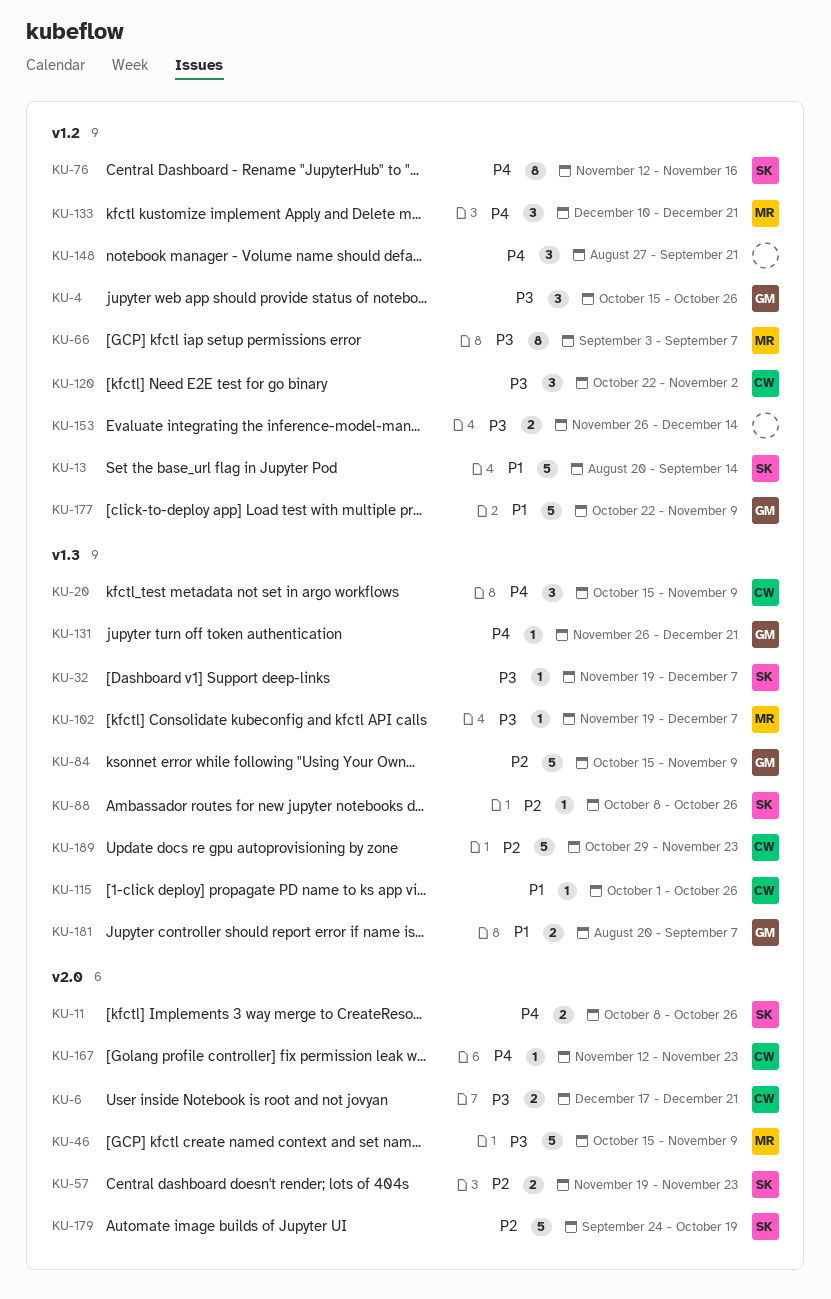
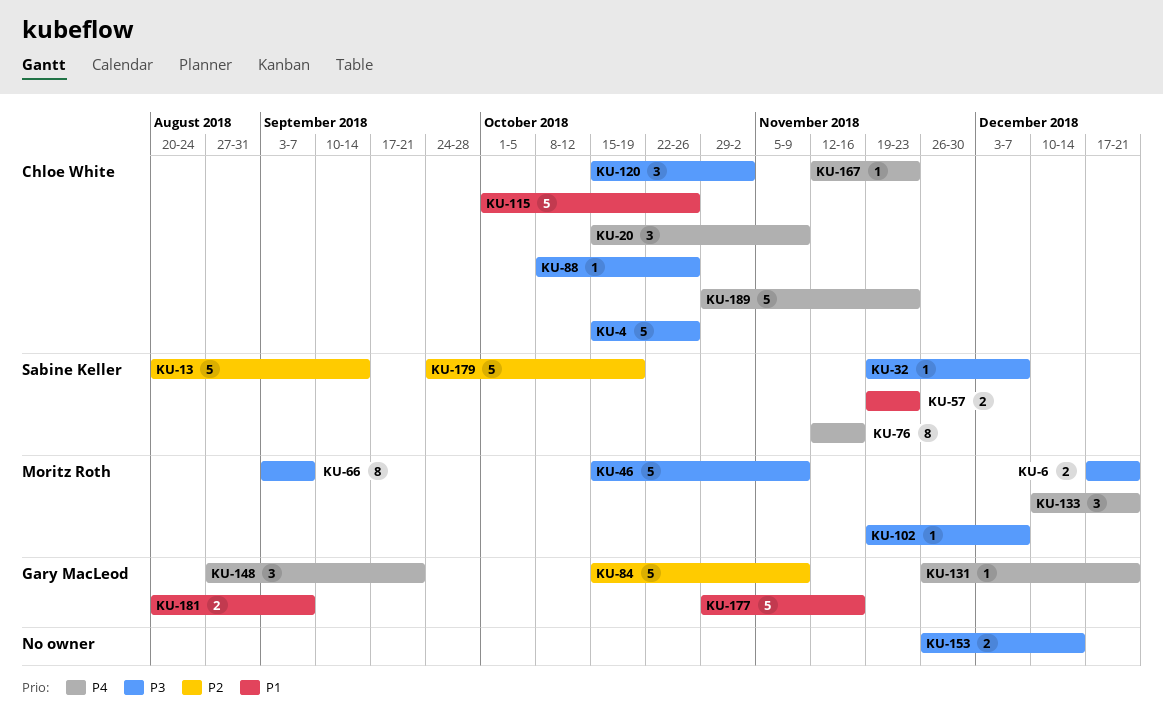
KU-4, owner: Gary MacLeod -> Chloe White
KU-4, estimate: 3 -> 5
KU-6, owner: Chloe White -> Moritz Roth
KU-11: present -> none
KU-13, priority: P1 -> P2
KU-57, priority: P2 -> P1
KU-88, owner: Sabine Keller -> Chloe White
KU-88, priority: P2 -> P3
KU-115, estimate: 1 -> 5
KU-120, start: Oct 22 -> Oct 15
KU-148, owner: none -> Gary MacLeod
KU-177, start: Oct 22 -> Oct 29
KU-177, due: Nov 9 -> Nov 16
KU-189, priority: P2 -> P4

